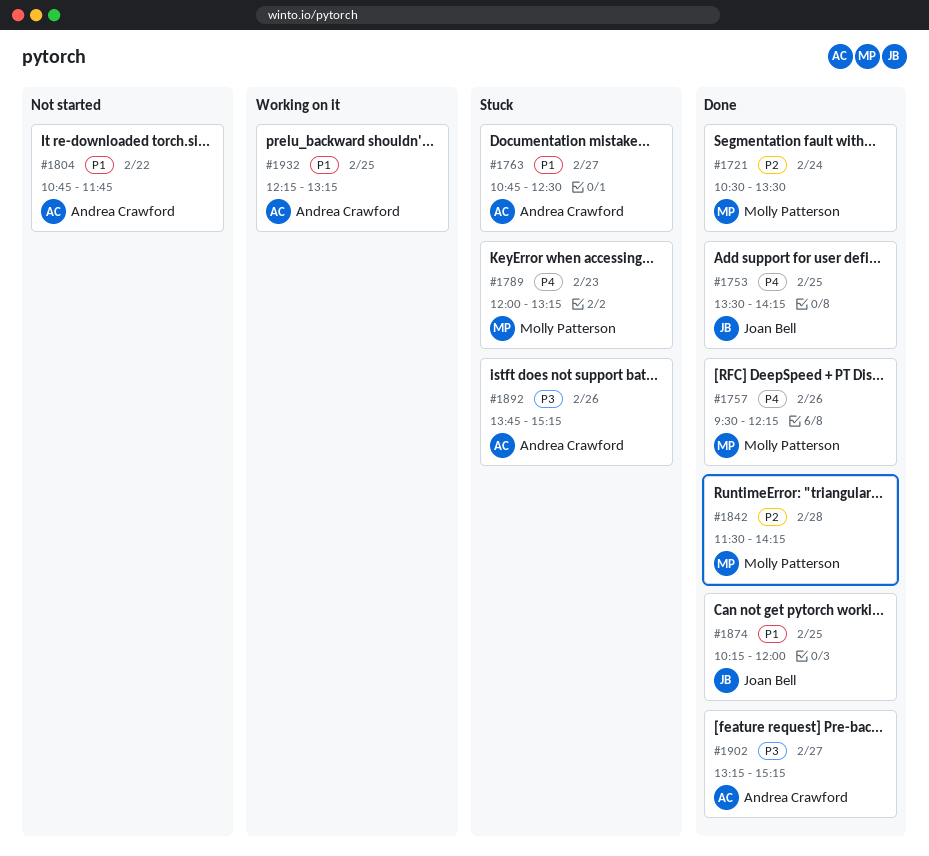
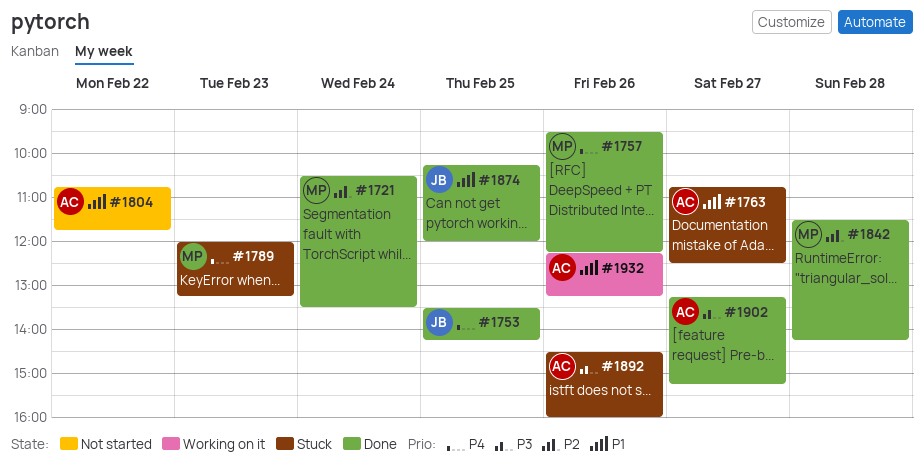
#1892, begins: 13:45 -> 14:30
#1892, ends: 15:15 -> 16:00
#1932, day: Feb 25 -> Feb 26

